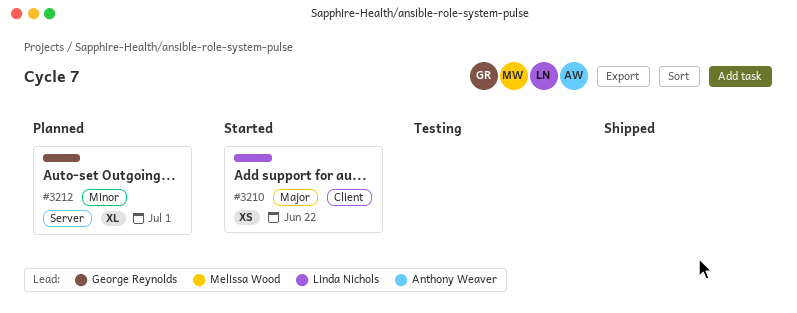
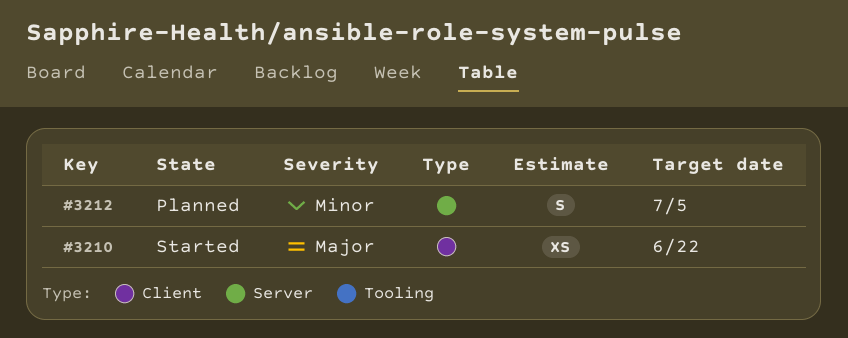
#3212, estimate: XL -> S
#3212, due: Jul 1 -> Jul 5

